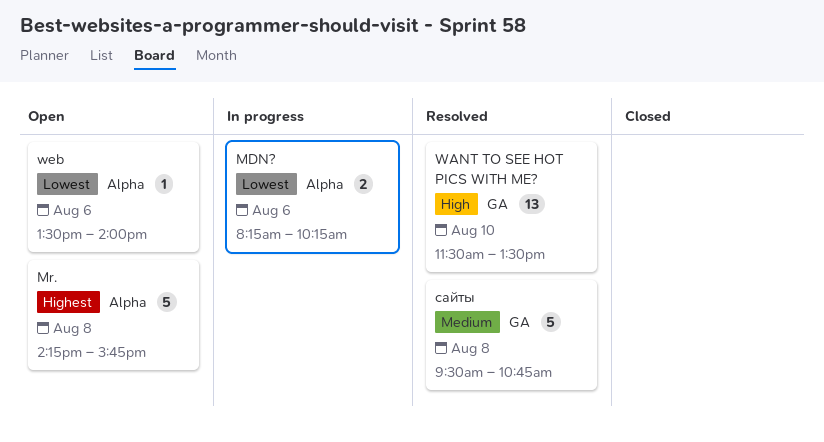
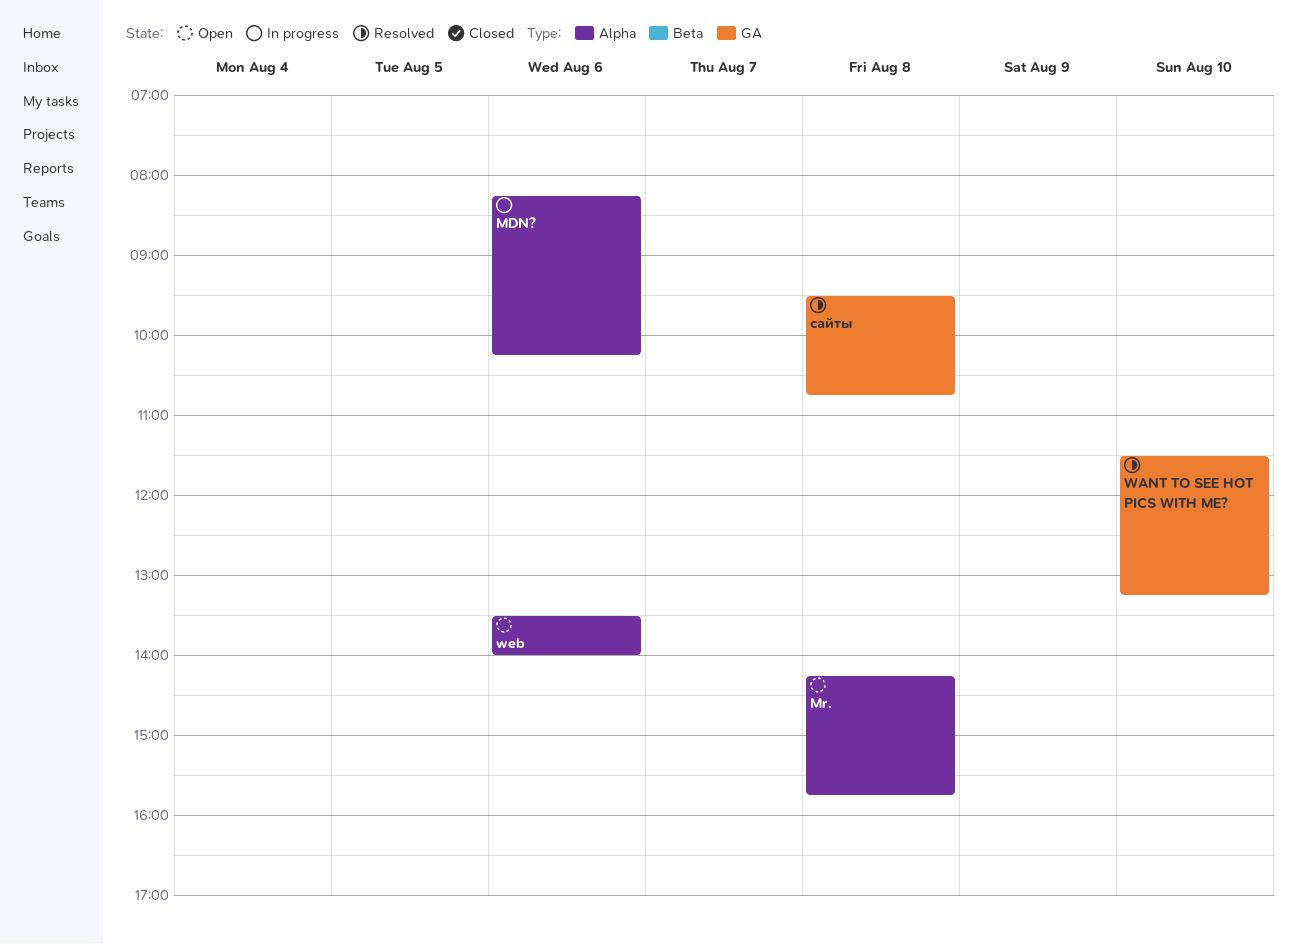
WANT TO SEE HOT PICS WITH ME?, ends: 13:30 -> 13:15

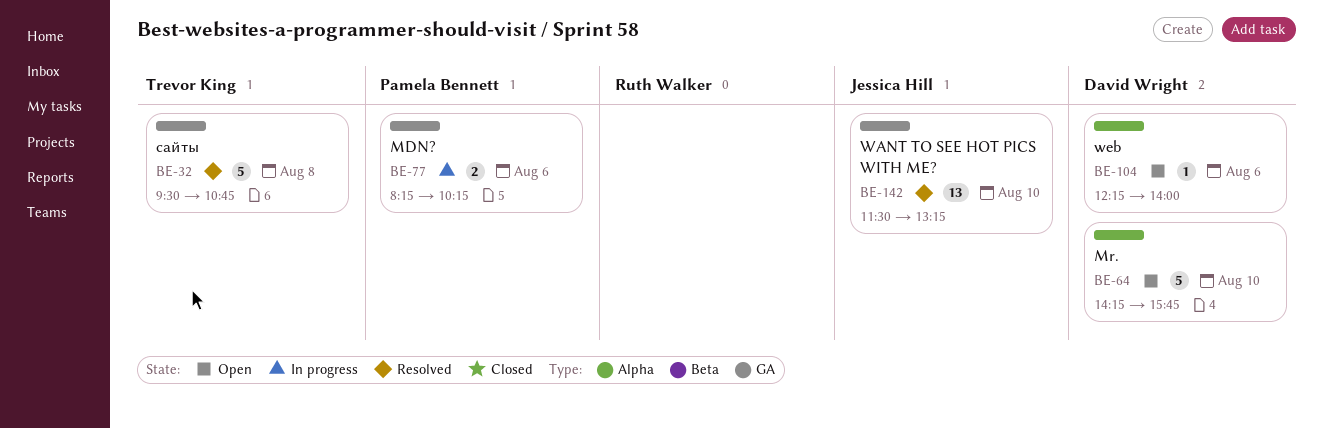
MDN?, label: Alpha -> GA
Mr., day: Aug 8 -> Aug 10
web, begins: 13:30 -> 12:15

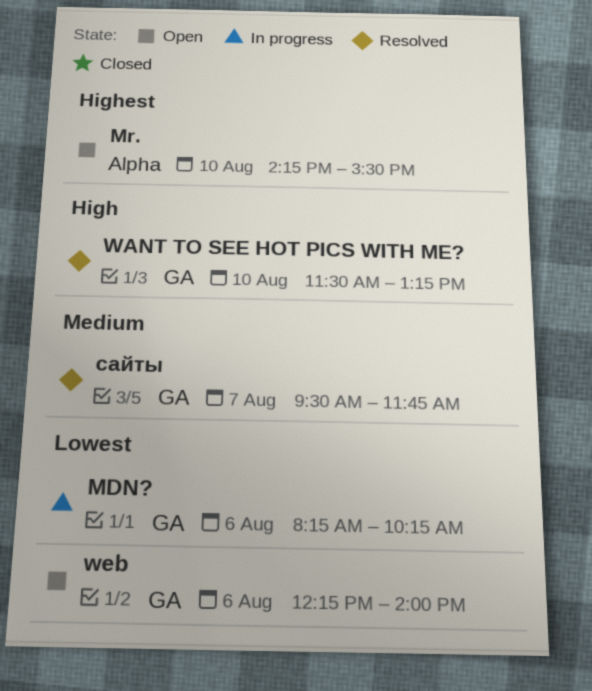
Mr., ends: 15:45 -> 15:30
web, label: Alpha -> GA
сайты, day: Aug 8 -> Aug 7
сайты, ends: 10:45 -> 11:45

